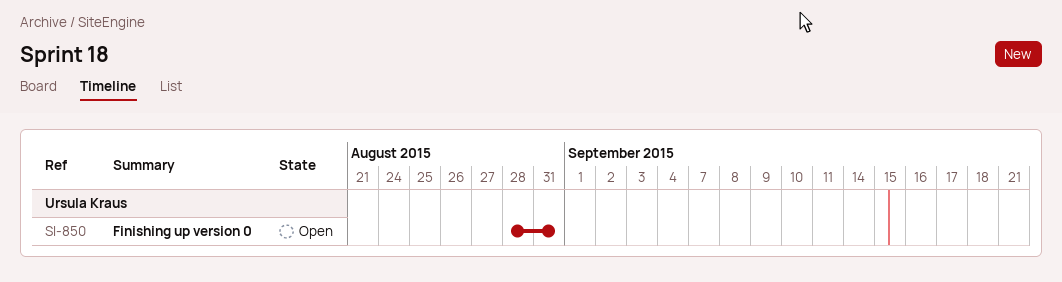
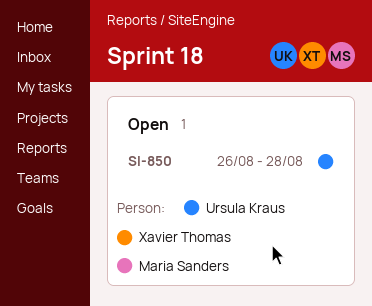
SI-850, start: Aug 28 -> Aug 26
SI-850, due: Aug 31 -> Aug 28

